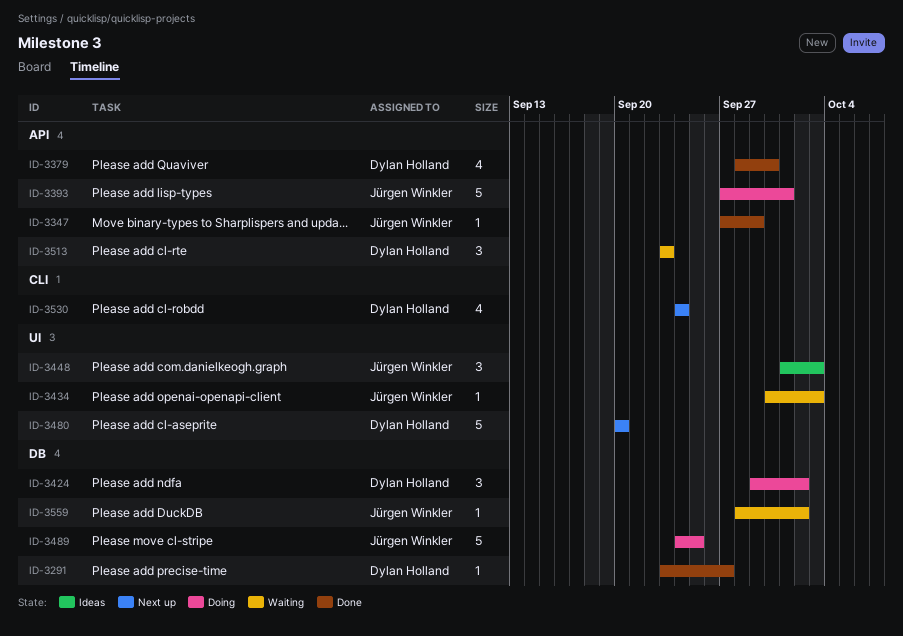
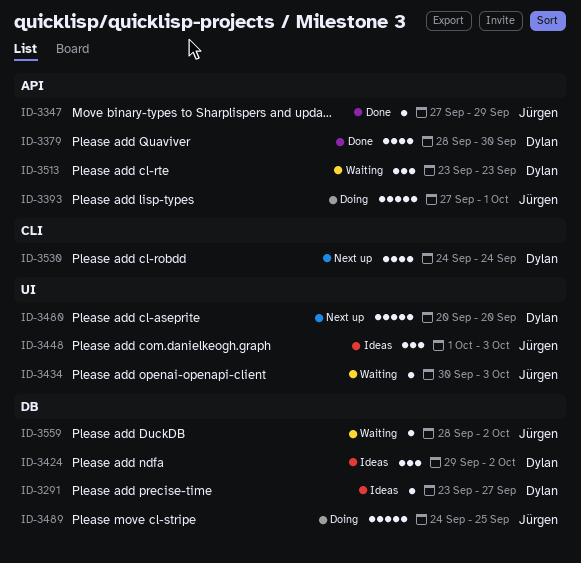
ID-3291, status: Done -> Ideas
ID-3424, status: Doing -> Ideas

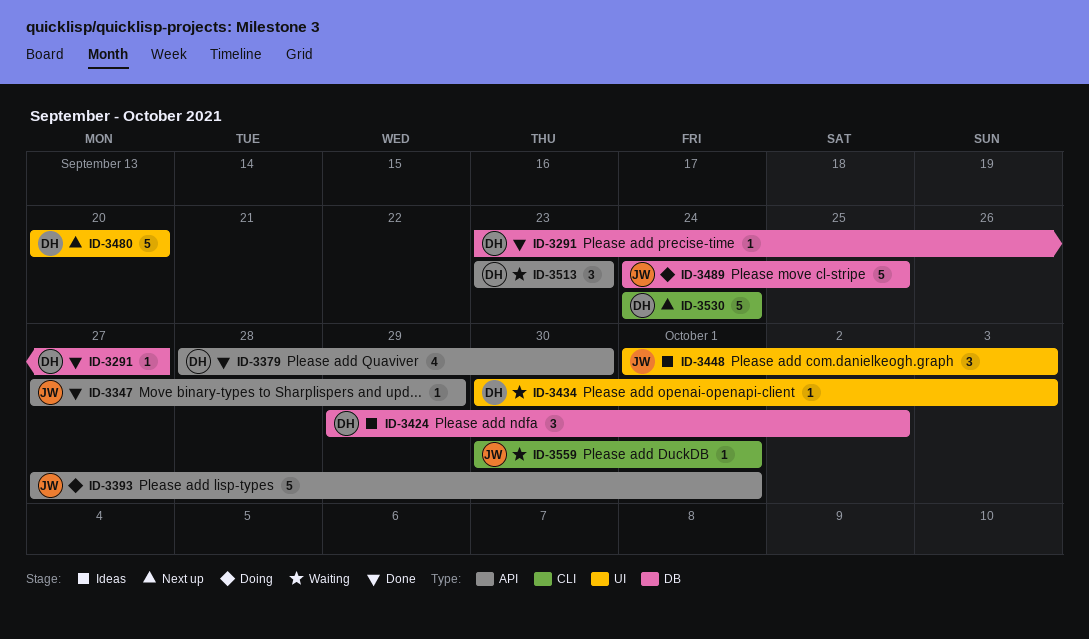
ID-3291, status: Ideas -> Done
ID-3434, owner: Jürgen -> Dylan
ID-3530, estimate: 4 -> 5
ID-3559, label: DB -> CLI
ID-3559, start: Sep 28 -> Sep 30
ID-3559, due: Oct 2 -> Oct 1

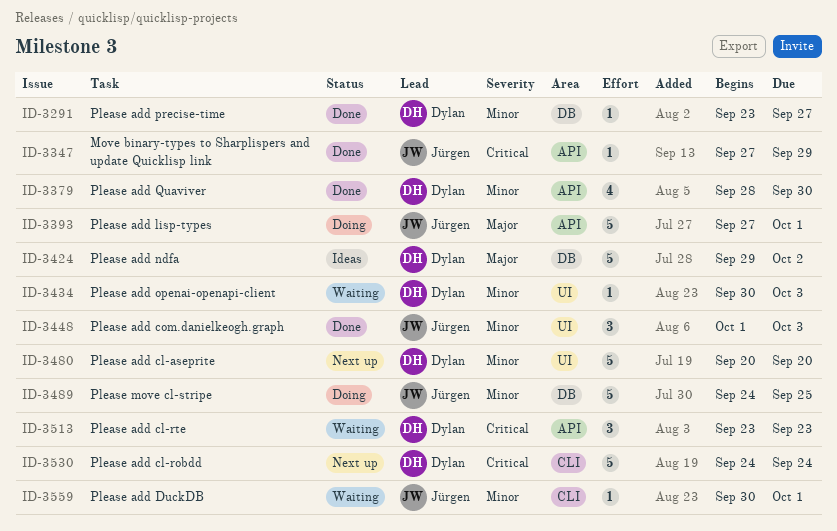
ID-3424, estimate: 3 -> 5
ID-3448, status: Ideas -> Done

